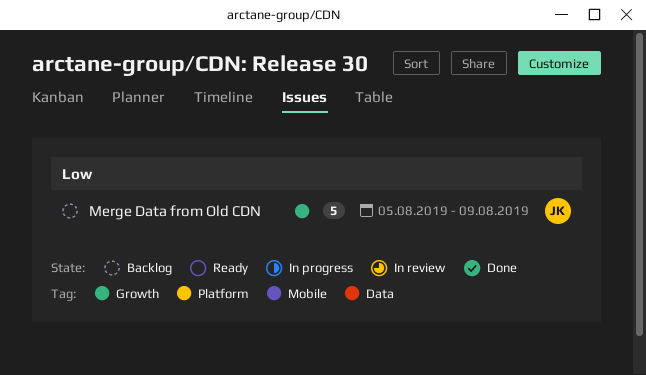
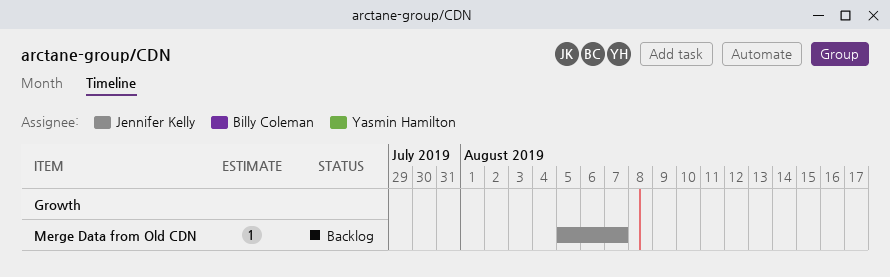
Merge Data from Old CDN, estimate: 5 -> 1
Merge Data from Old CDN, due: Aug 9 -> Aug 7

